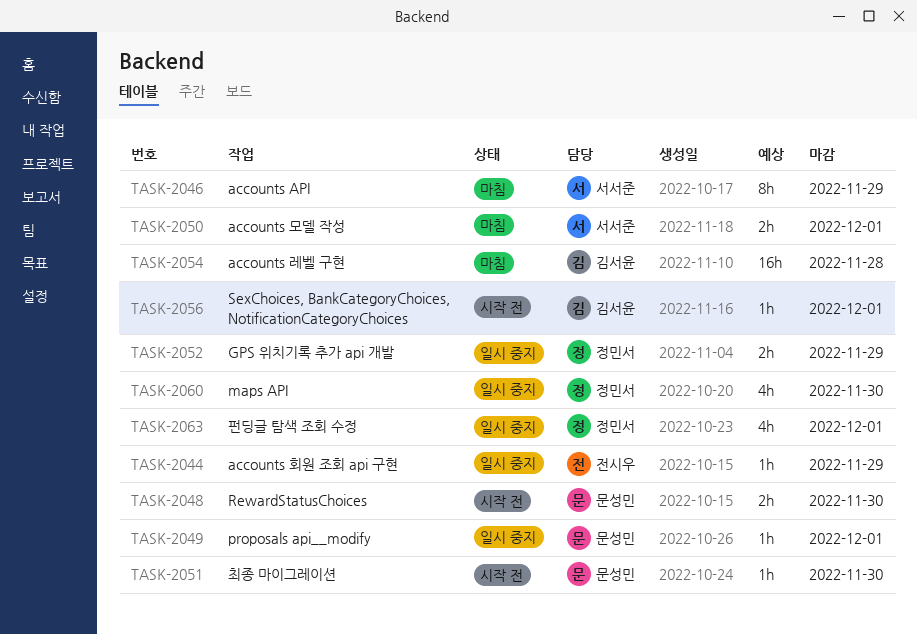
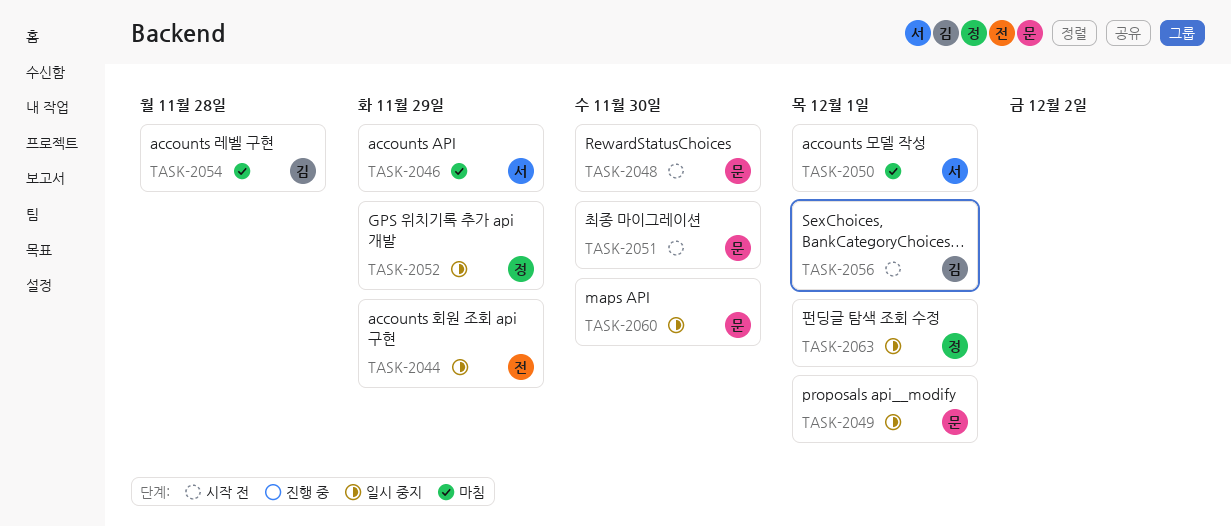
TASK-2060, owner: 정민서 -> 문성민

